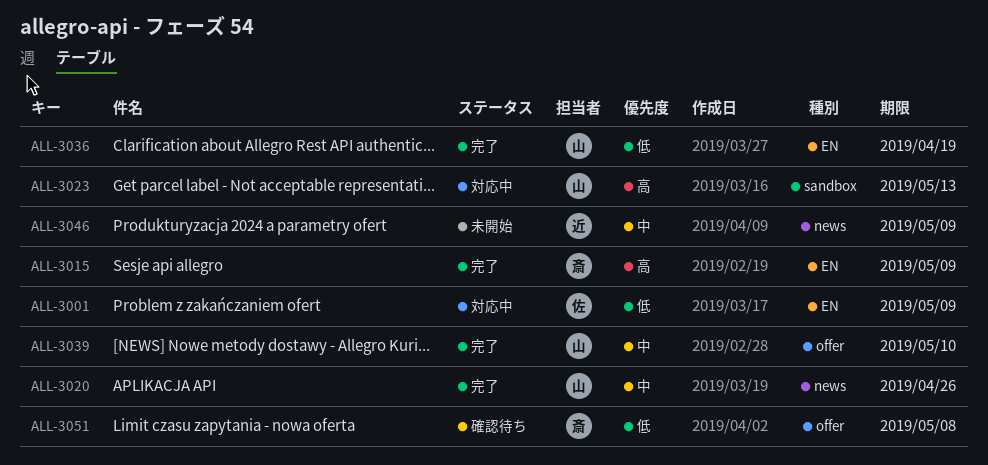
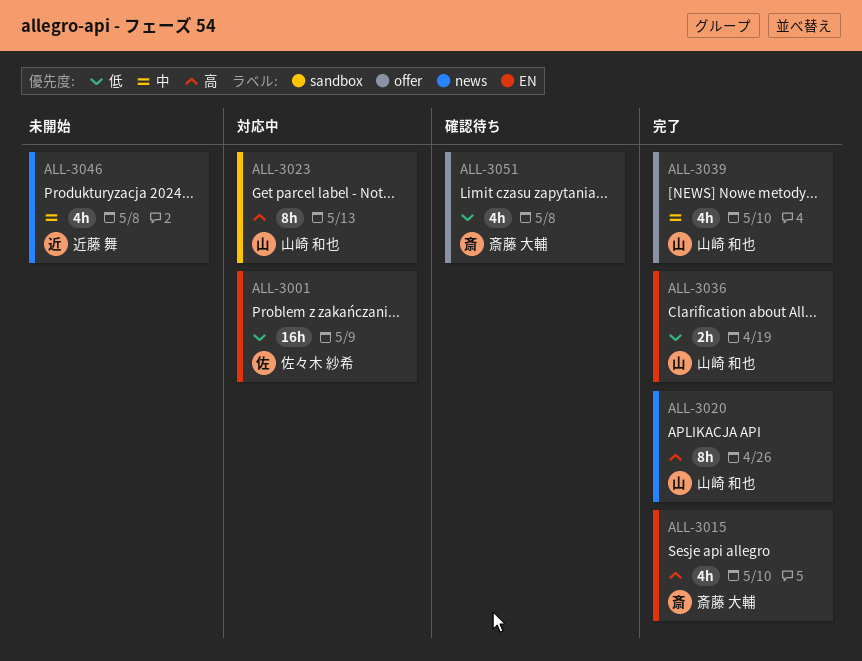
ALL-3015, due: May 9 -> May 10
ALL-3020, priority: 中 -> 高
ALL-3046, due: May 9 -> May 8

